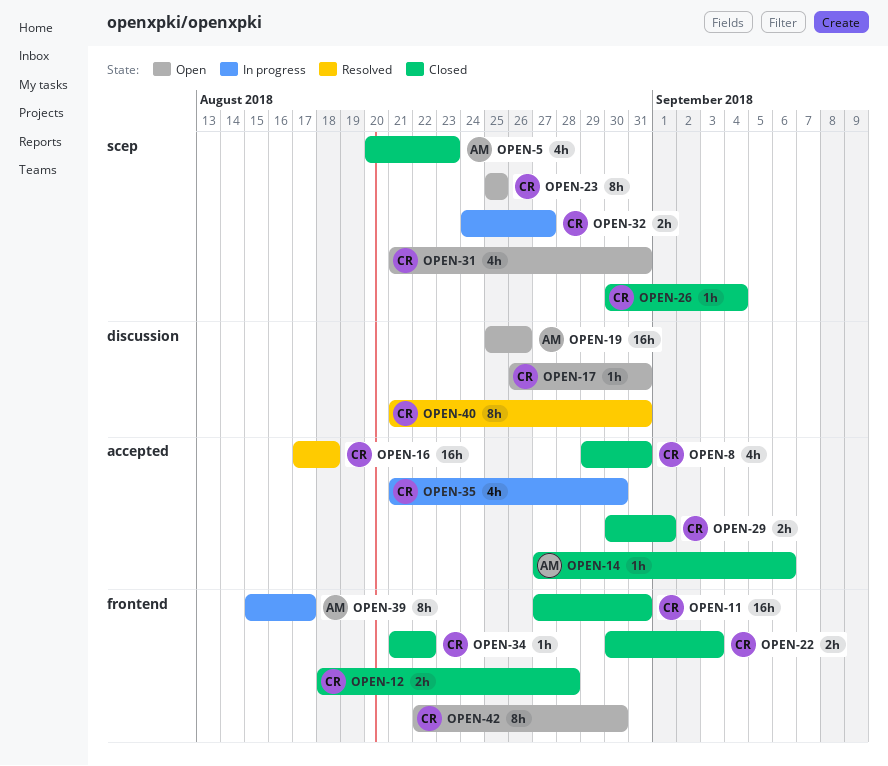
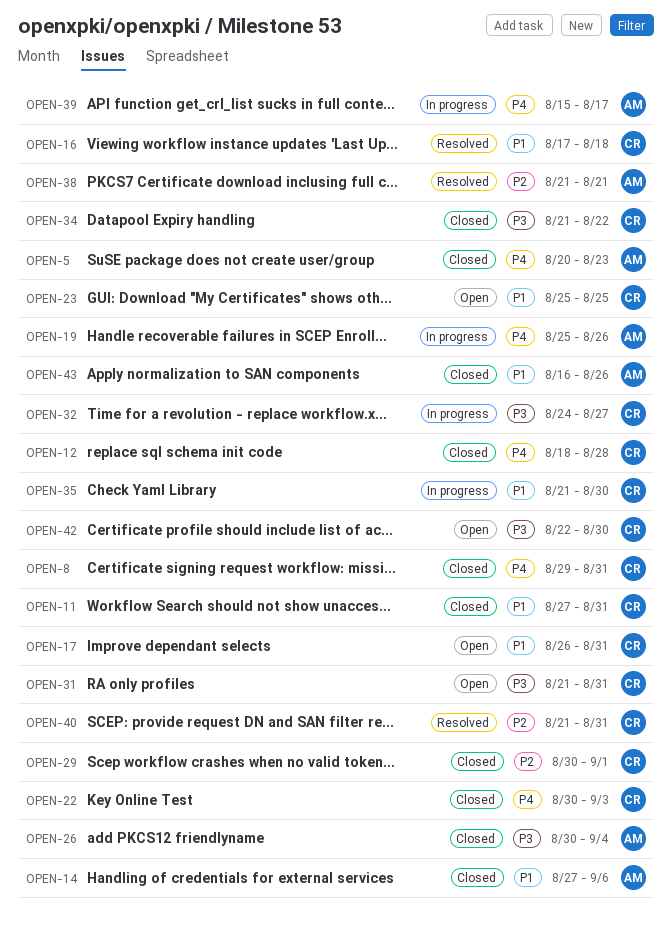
OPEN-19, status: Open -> In progress
OPEN-26, owner: CR -> AM
OPEN-38: none -> present
OPEN-43: none -> present

